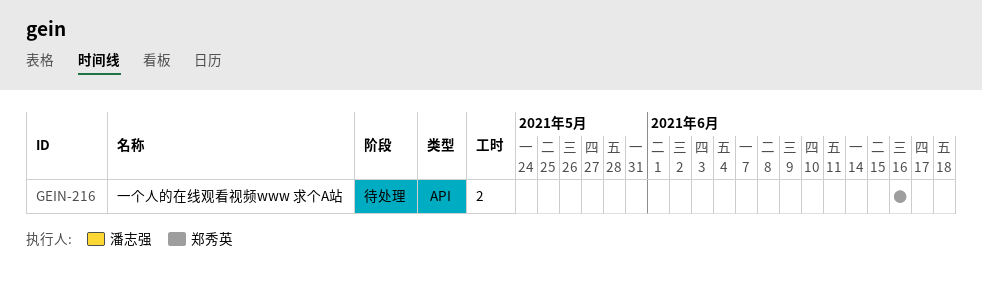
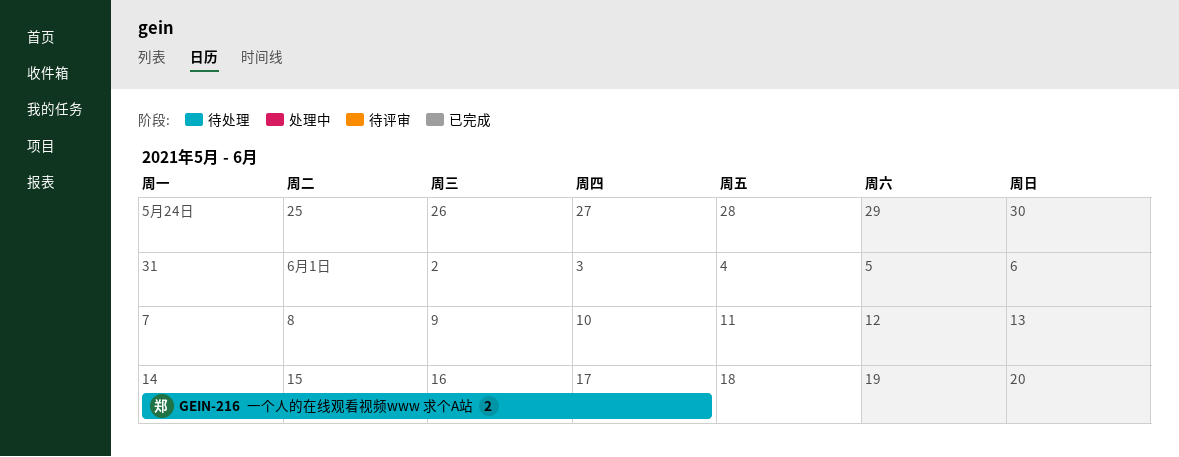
GEIN-216, start: Jun 16 -> Jun 14
GEIN-216, due: Jun 16 -> Jun 17

